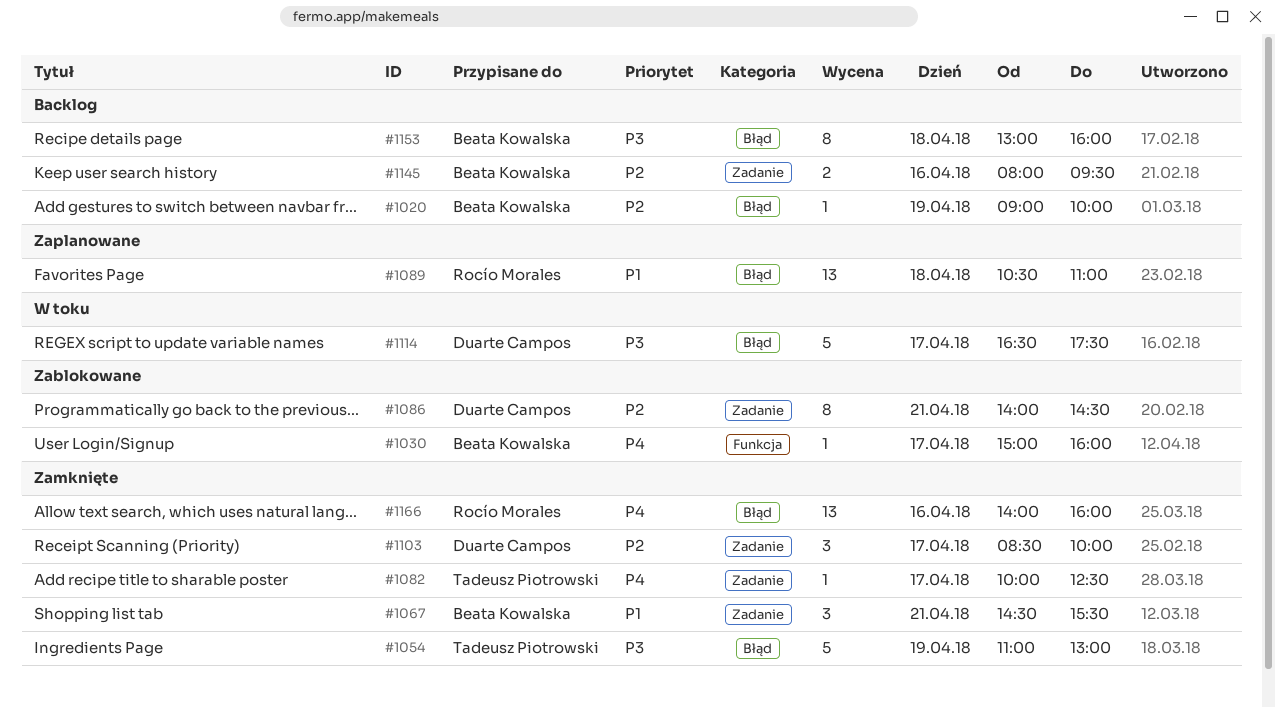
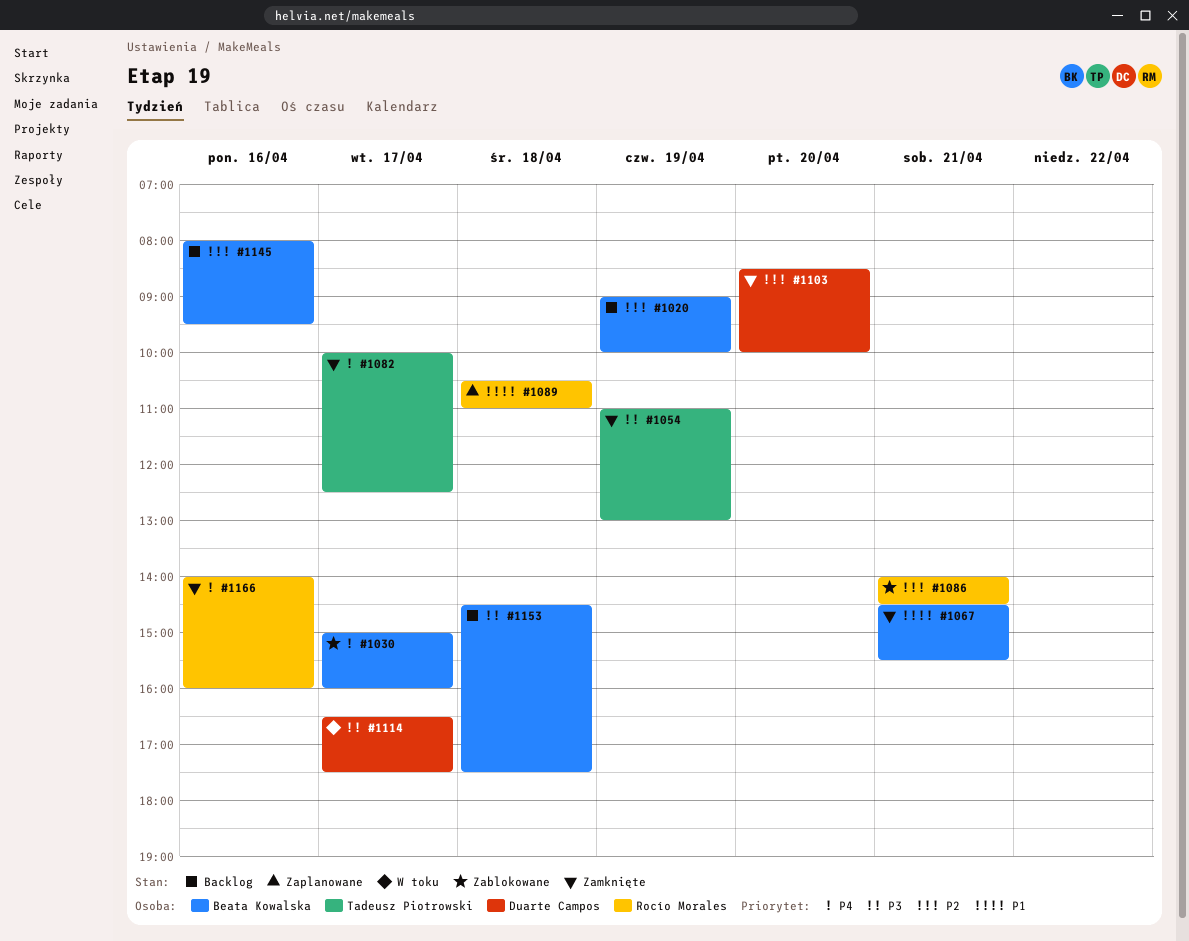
#1086, owner: Duarte Campos -> Rocío Morales
#1103, day: Apr 17 -> Apr 20
#1153, begins: 13:00 -> 14:30
#1153, ends: 16:00 -> 17:30

